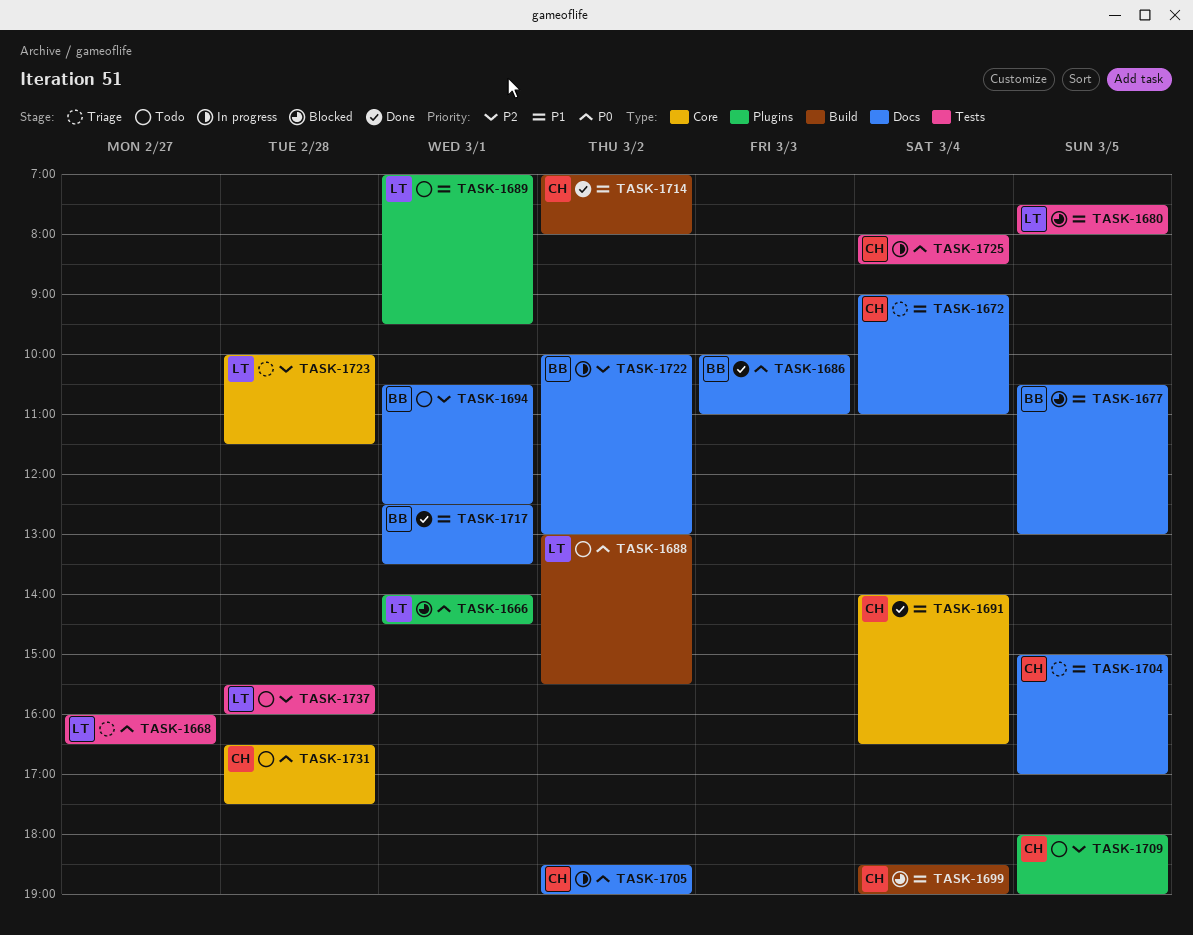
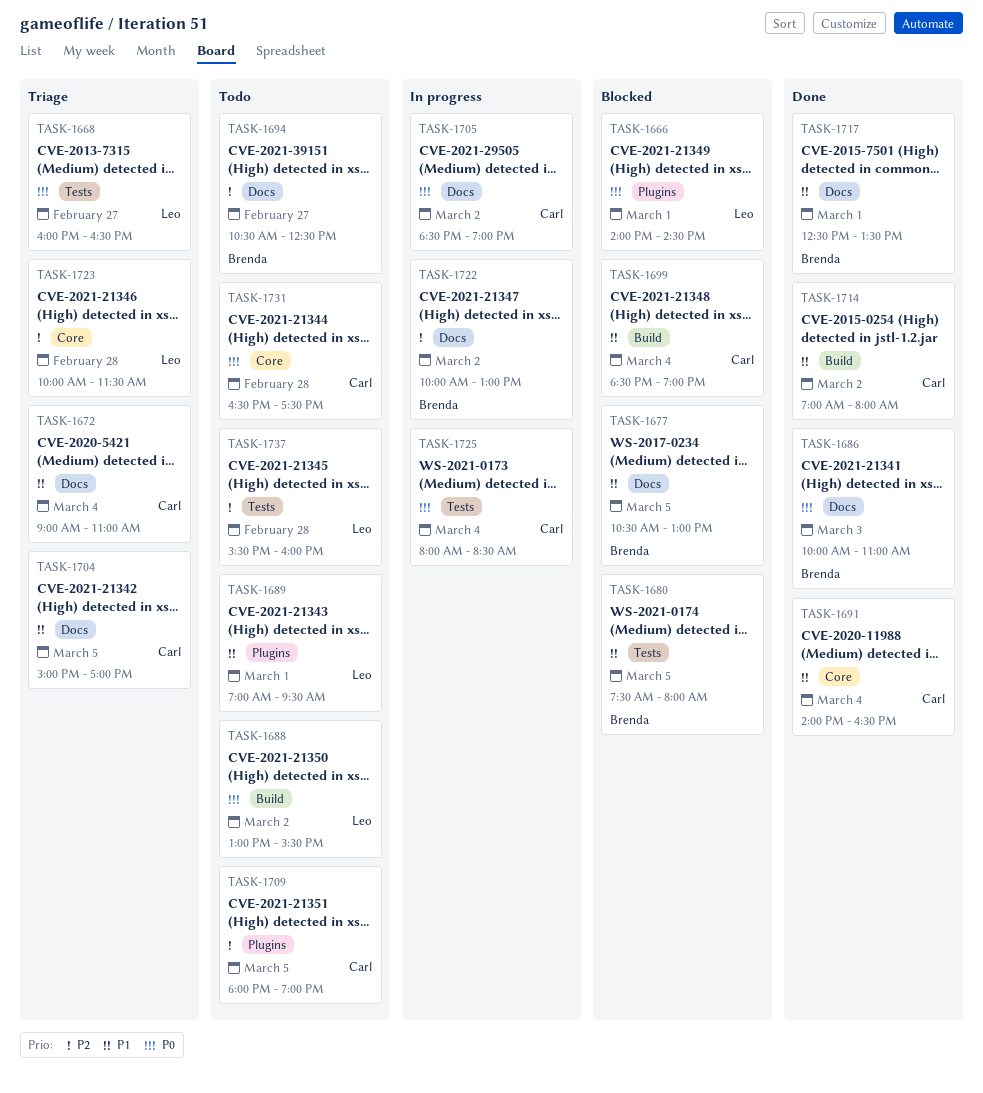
TASK-1680, owner: Leo -> Brenda
TASK-1694, day: Mar 1 -> Feb 27

